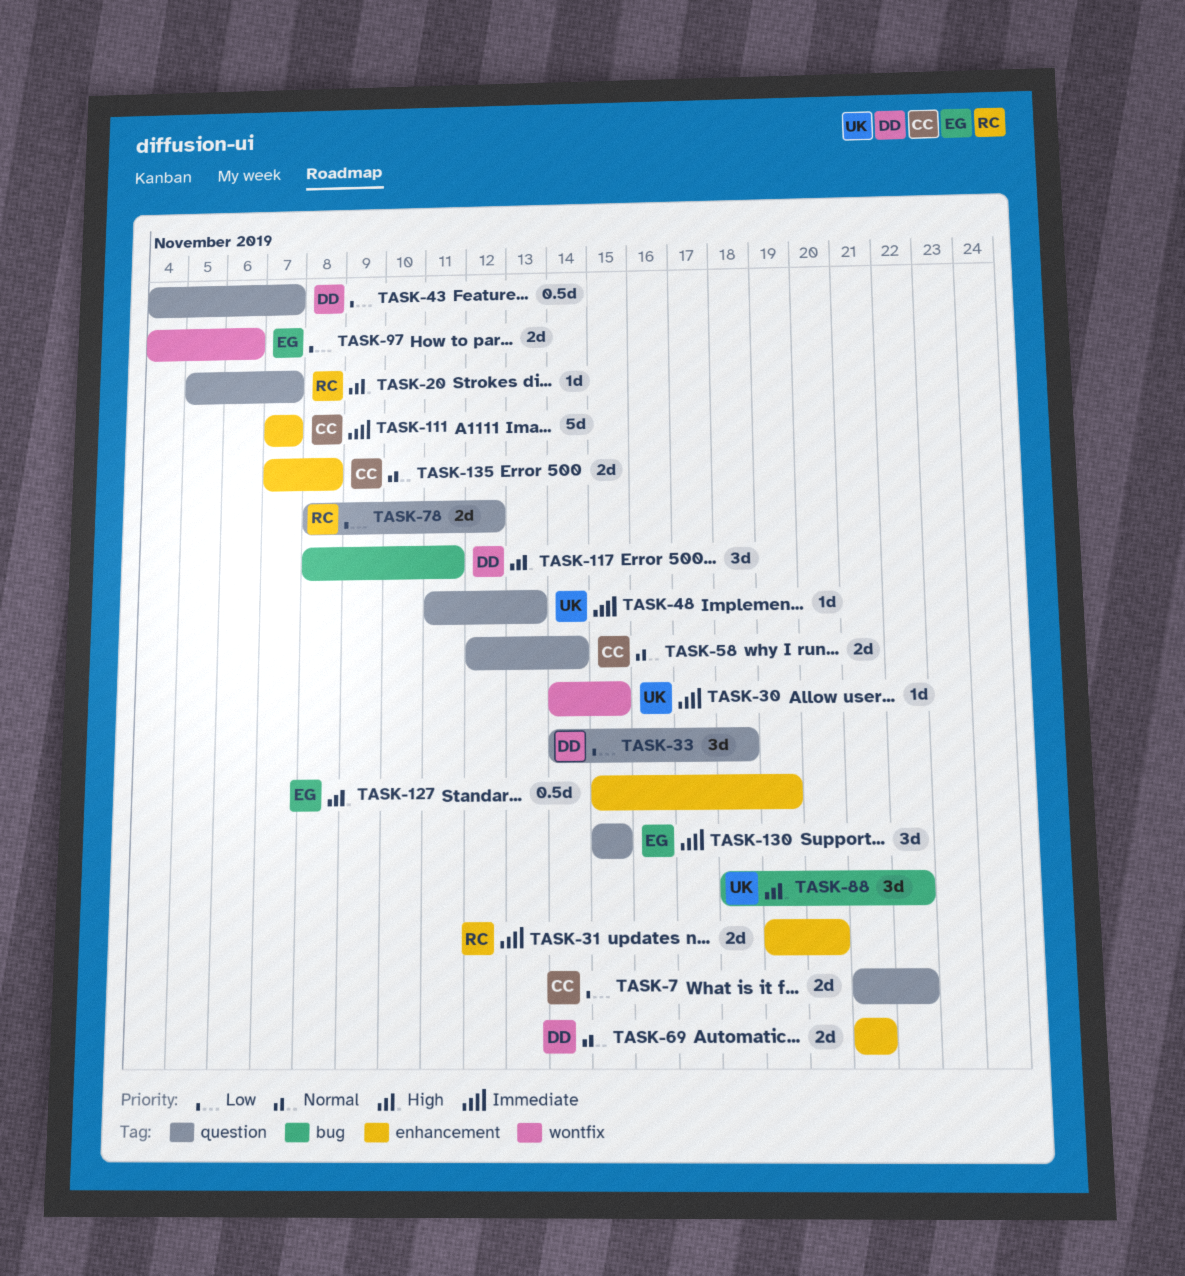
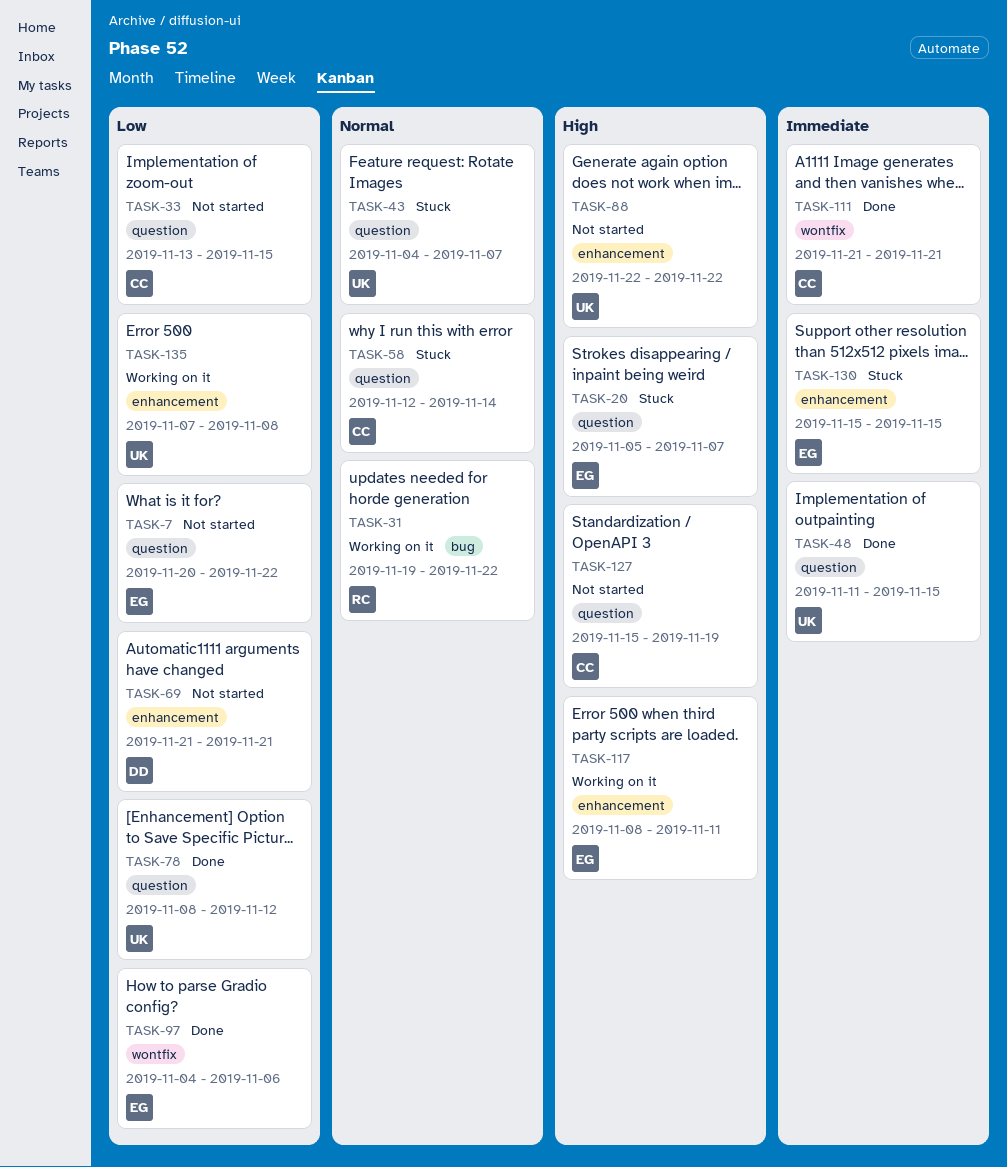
TASK-7, owner: CC -> EG
TASK-7, start: Nov 21 -> Nov 20
TASK-20, owner: RC -> EG
TASK-30: present -> none
TASK-31, priority: Immediate -> Normal
TASK-31, label: enhancement -> bug
TASK-31, due: Nov 20 -> Nov 22
TASK-33, owner: DD -> CC
TASK-33, start: Nov 14 -> Nov 13
TASK-33, due: Nov 18 -> Nov 15
TASK-43, owner: DD -> UK
TASK-43, priority: Low -> Normal
TASK-48, due: Nov 13 -> Nov 15
TASK-69, priority: Normal -> Low
TASK-78, owner: RC -> UK
TASK-88, label: bug -> enhancement
TASK-88, start: Nov 18 -> Nov 22
TASK-111, label: enhancement -> wontfix
TASK-111, start: Nov 7 -> Nov 21
TASK-111, due: Nov 7 -> Nov 21
TASK-117, owner: DD -> EG
TASK-117, label: bug -> enhancement
TASK-127, owner: EG -> CC
TASK-127, label: enhancement -> question
TASK-130, label: question -> enhancement
TASK-135, owner: CC -> UK
TASK-135, priority: Normal -> Low

